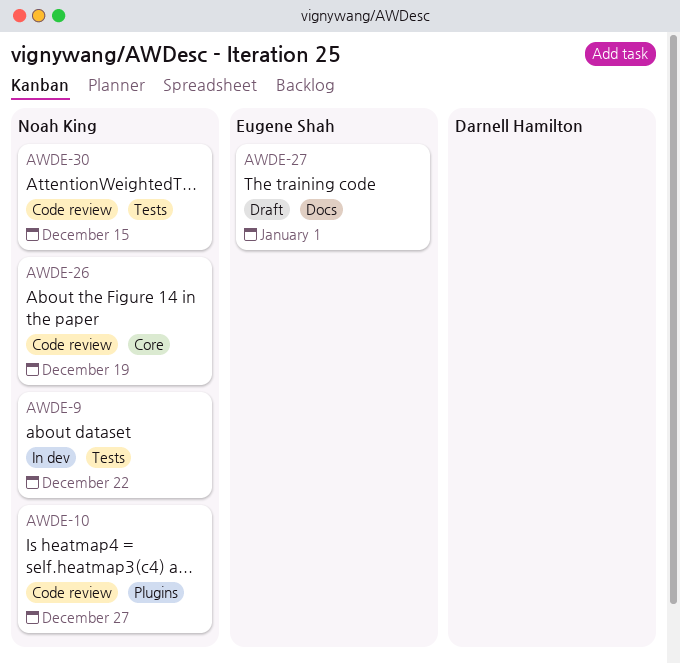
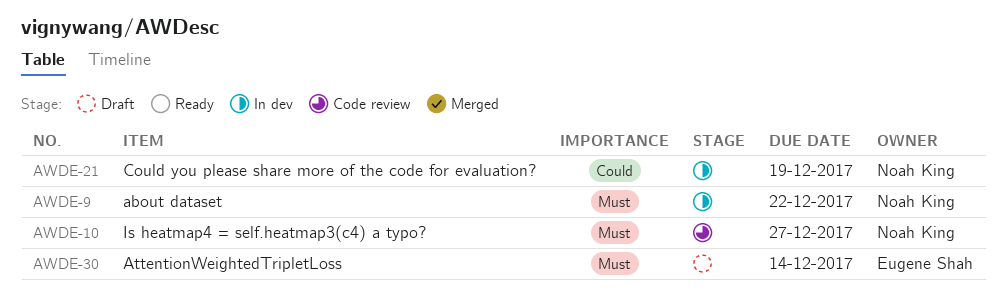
AWDE-21: none -> present
AWDE-26: present -> none
AWDE-27: present -> none
AWDE-30, status: Code review -> Draft
AWDE-30, owner: Noah King -> Eugene Shah
AWDE-30, due: Dec 15 -> Dec 14

